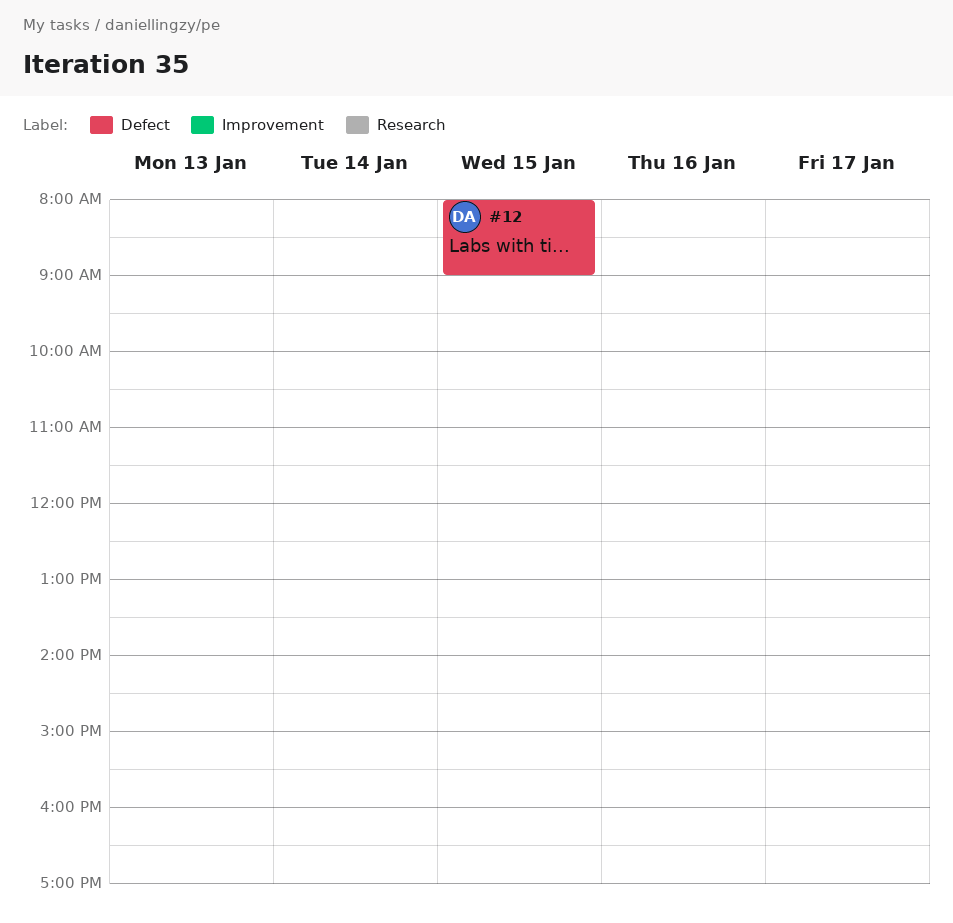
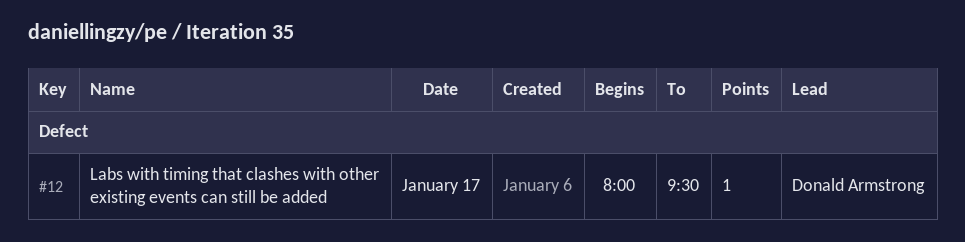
#12, day: Jan 15 -> Jan 17
#12, ends: 09:00 -> 09:30

